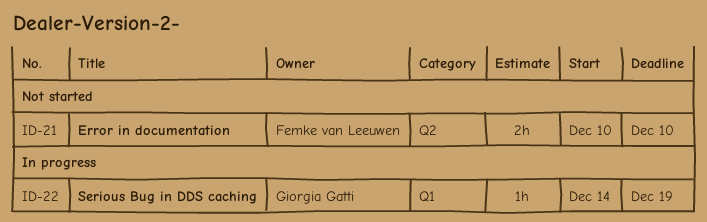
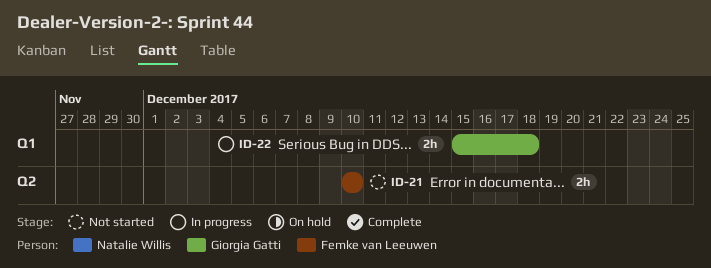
ID-22, estimate: 1h -> 2h
ID-22, start: Dec 14 -> Dec 15
ID-22, due: Dec 19 -> Dec 18

